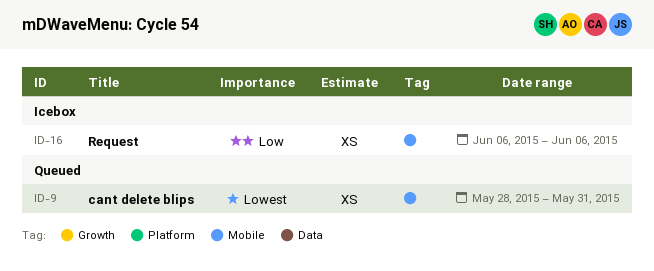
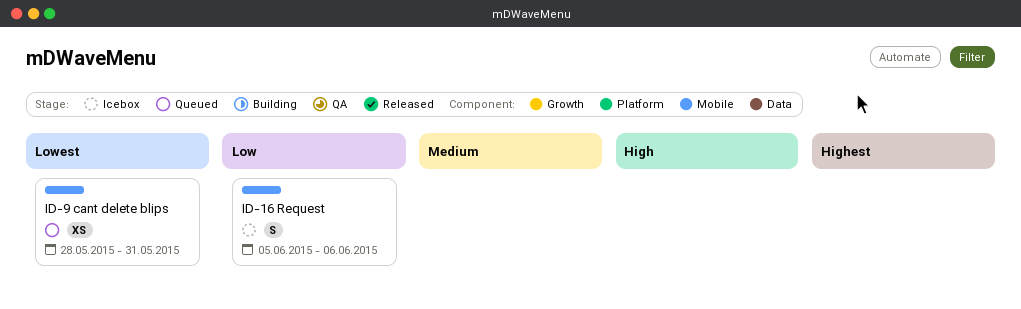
ID-16, estimate: XS -> S
ID-16, start: Jun 6 -> Jun 5

